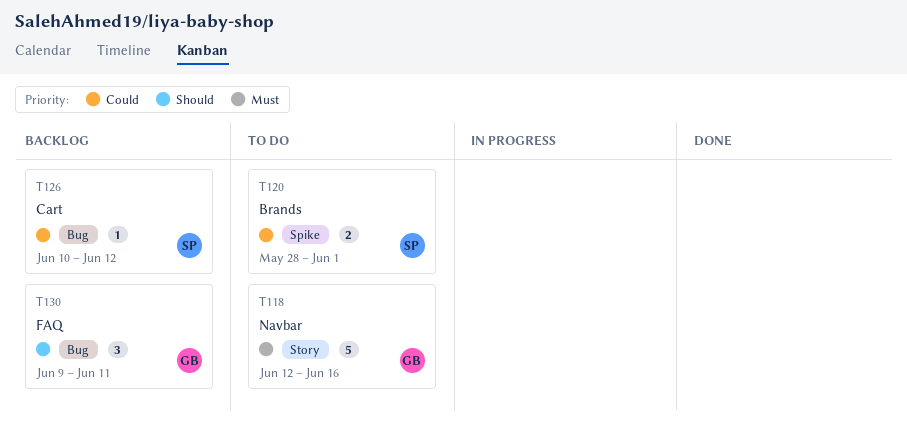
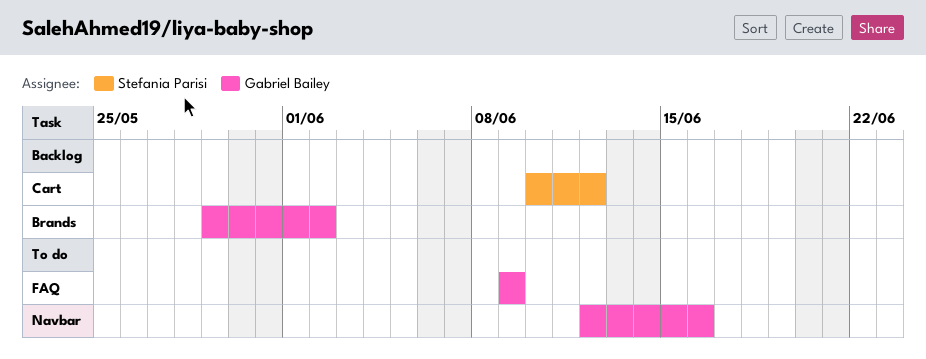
Brands, status: To do -> Backlog
Brands, owner: Stefania Parisi -> Gabriel Bailey
Brands, start: May 28 -> May 29
Brands, due: Jun 1 -> Jun 2
FAQ, status: Backlog -> To do
FAQ, due: Jun 11 -> Jun 9

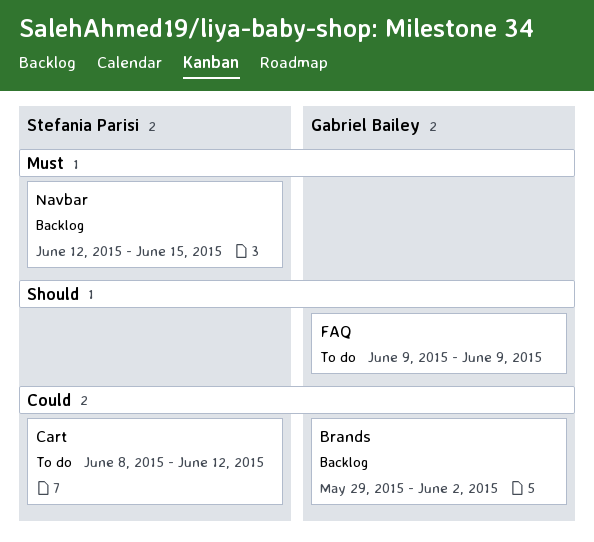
Cart, status: Backlog -> To do
Cart, start: Jun 10 -> Jun 8
Navbar, status: To do -> Backlog
Navbar, owner: Gabriel Bailey -> Stefania Parisi
Navbar, due: Jun 16 -> Jun 15

